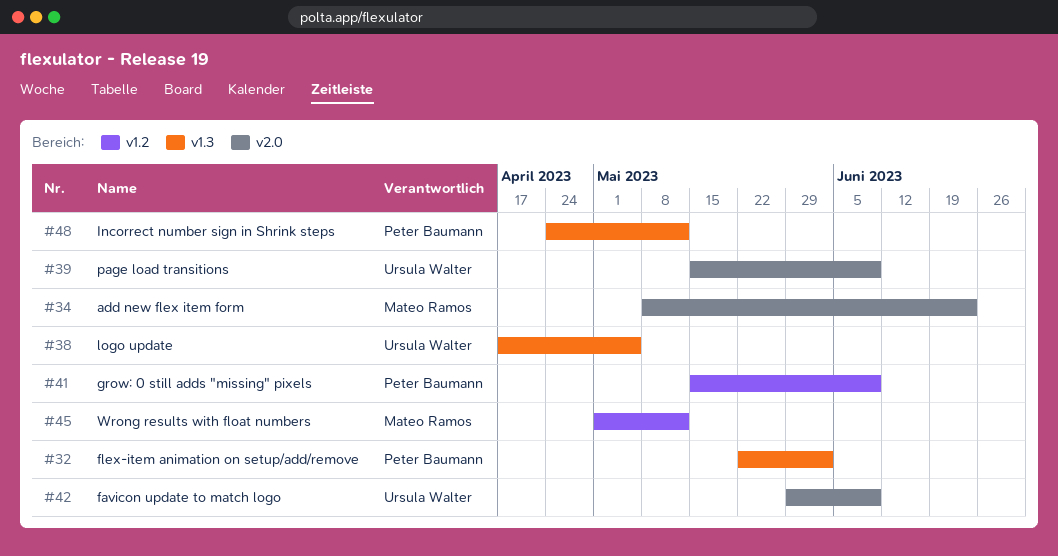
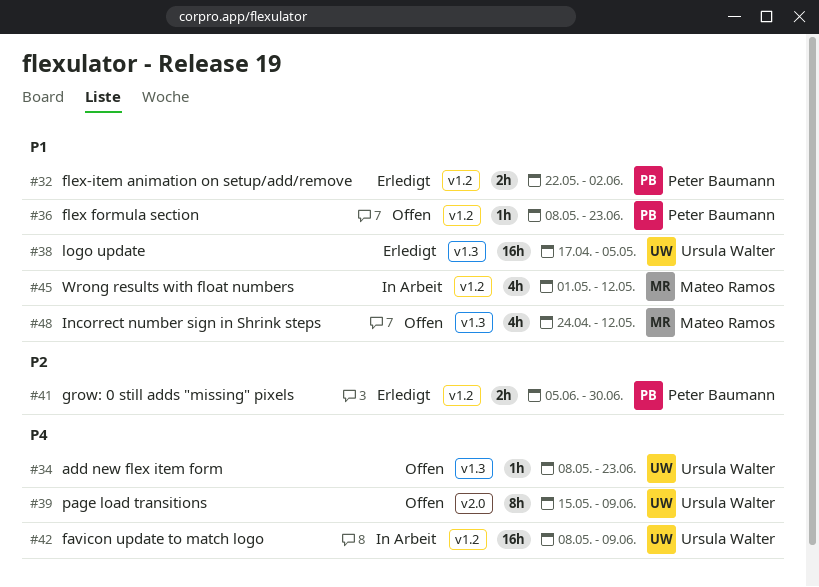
#32, label: v1.3 -> v1.2
#34, owner: Mateo Ramos -> Ursula Walter
#34, label: v2.0 -> v1.3
#36: none -> present
#41, start: May 15 -> Jun 5
#41, due: Jun 9 -> Jun 30
#42, label: v2.0 -> v1.2
#42, start: May 29 -> May 8
#48, owner: Peter Baumann -> Mateo Ramos

